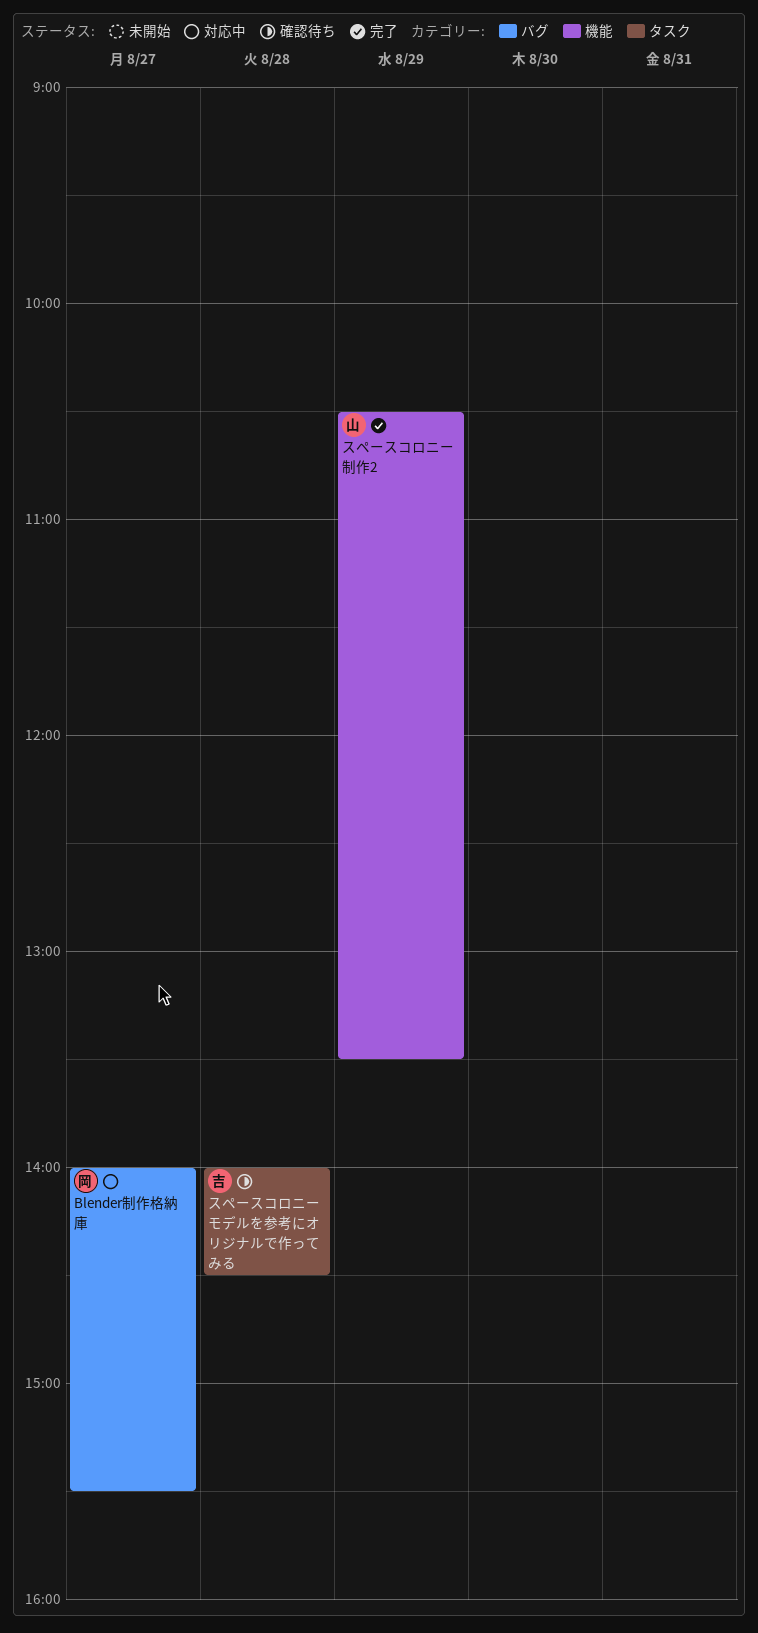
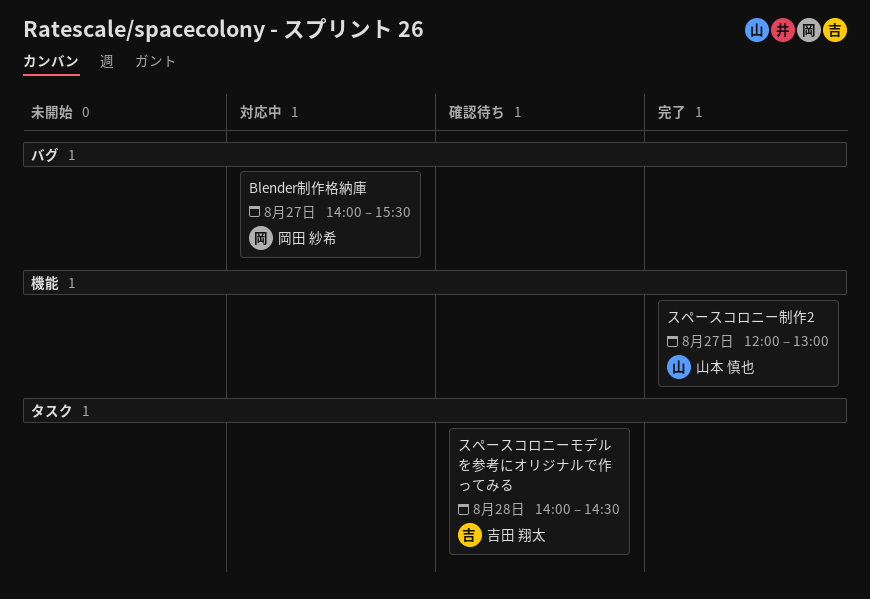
スペースコロニー制作2, day: Aug 29 -> Aug 27
スペースコロニー制作2, begins: 10:30 -> 12:00
スペースコロニー制作2, ends: 13:30 -> 13:00

